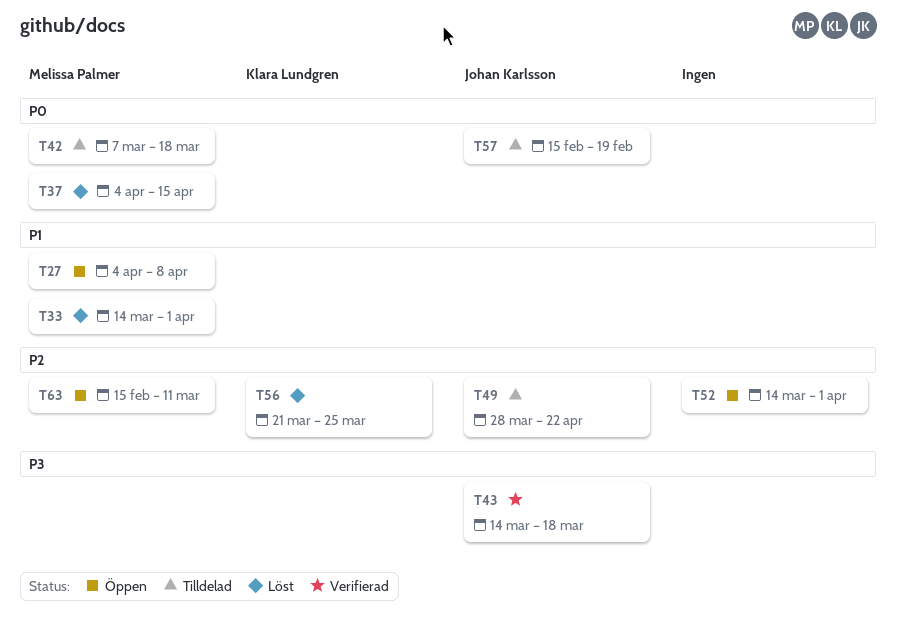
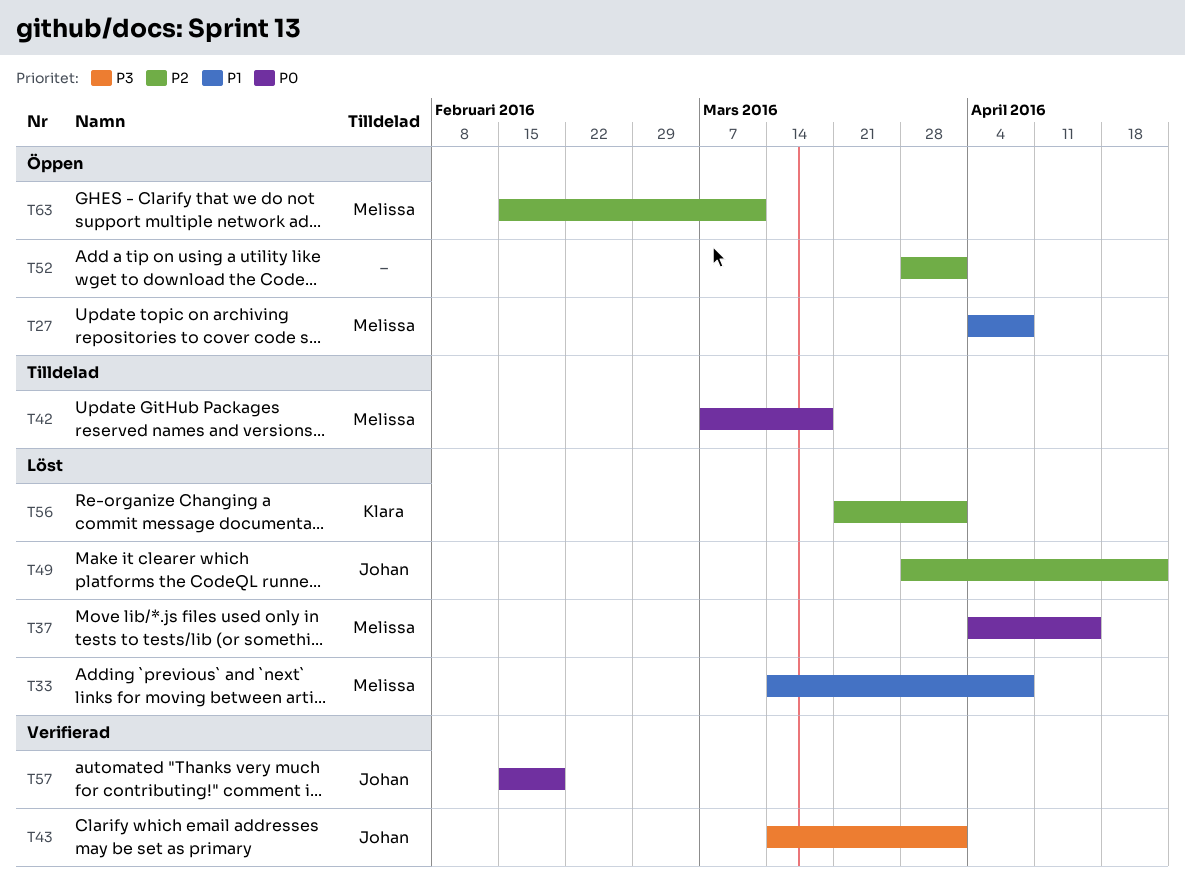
T33, due: Apr 1 -> Apr 8
T43, due: Mar 18 -> Apr 1
T49, status: Tilldelad -> Löst
T52, start: Mar 14 -> Mar 28
T56, due: Mar 25 -> Apr 1
T57, status: Tilldelad -> Verifierad

